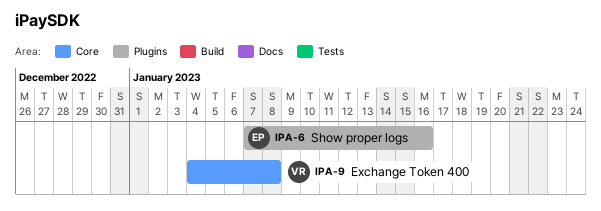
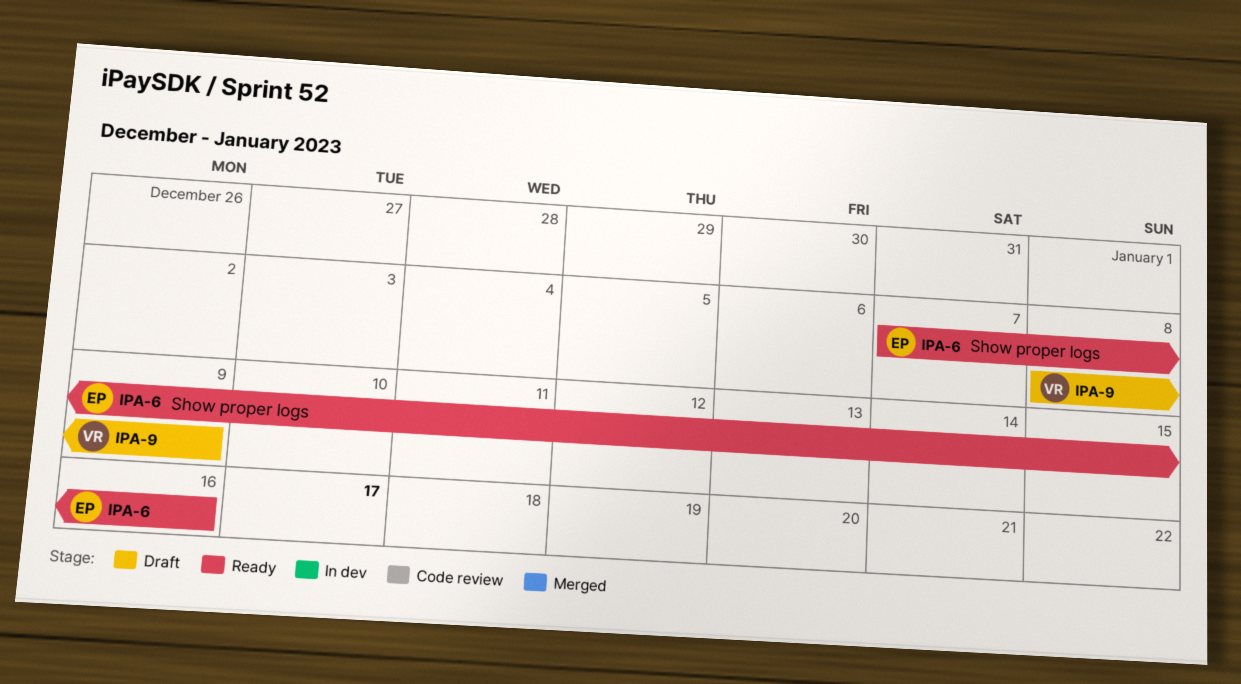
IPA-9, start: Jan 4 -> Jan 8
IPA-9, due: Jan 8 -> Jan 9

